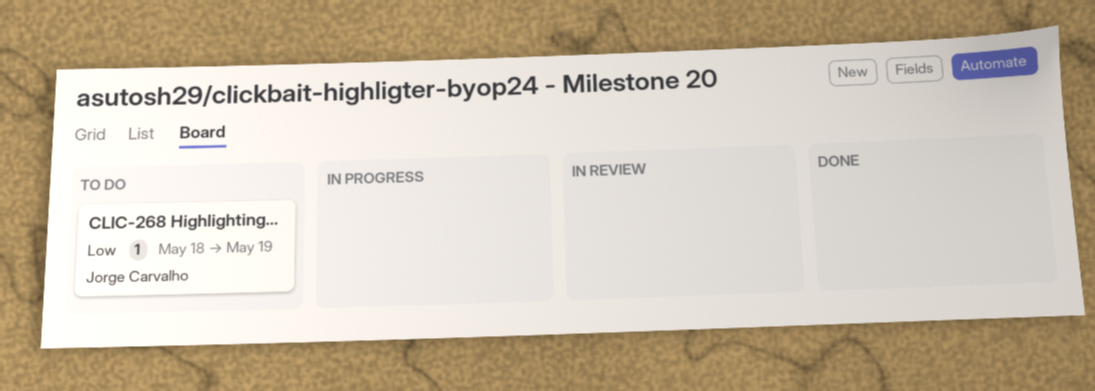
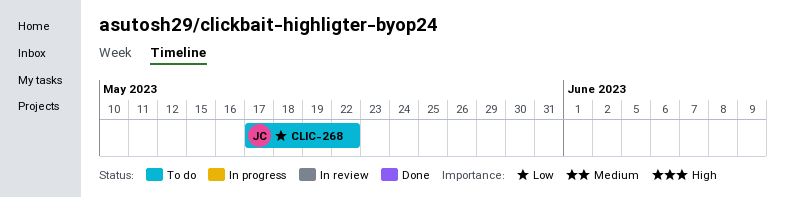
CLIC-268, start: May 18 -> May 17
CLIC-268, due: May 19 -> May 22

